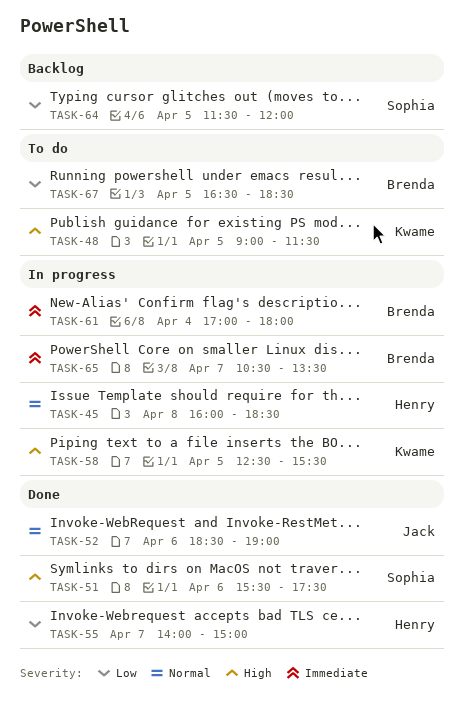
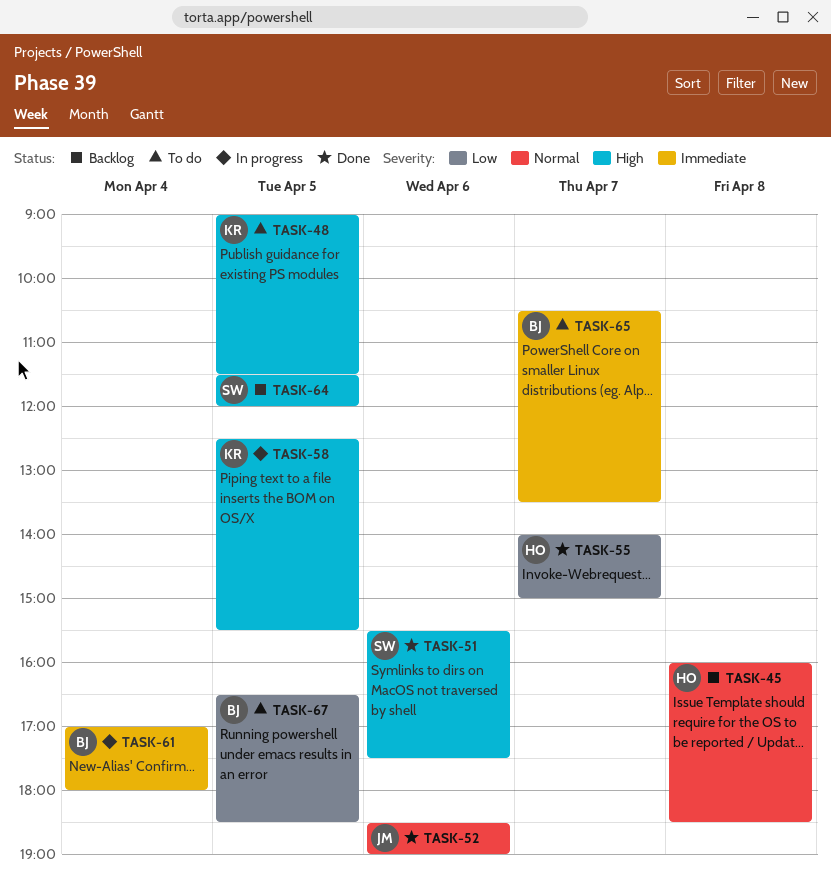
TASK-45, status: In progress -> Backlog
TASK-64, priority: Low -> High
TASK-65, status: In progress -> To do

